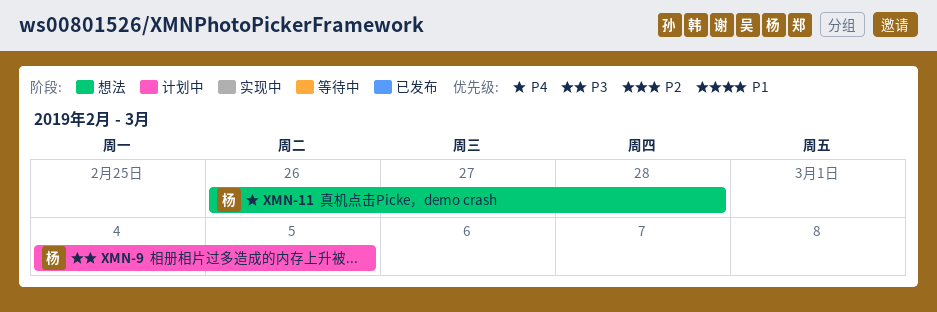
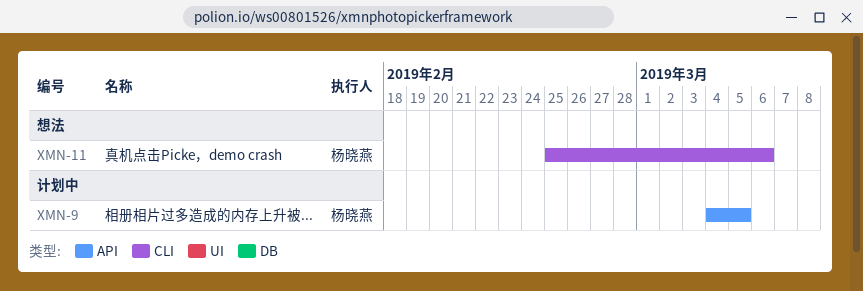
XMN-11, start: Feb 26 -> Feb 25
XMN-11, due: Feb 28 -> Mar 6

